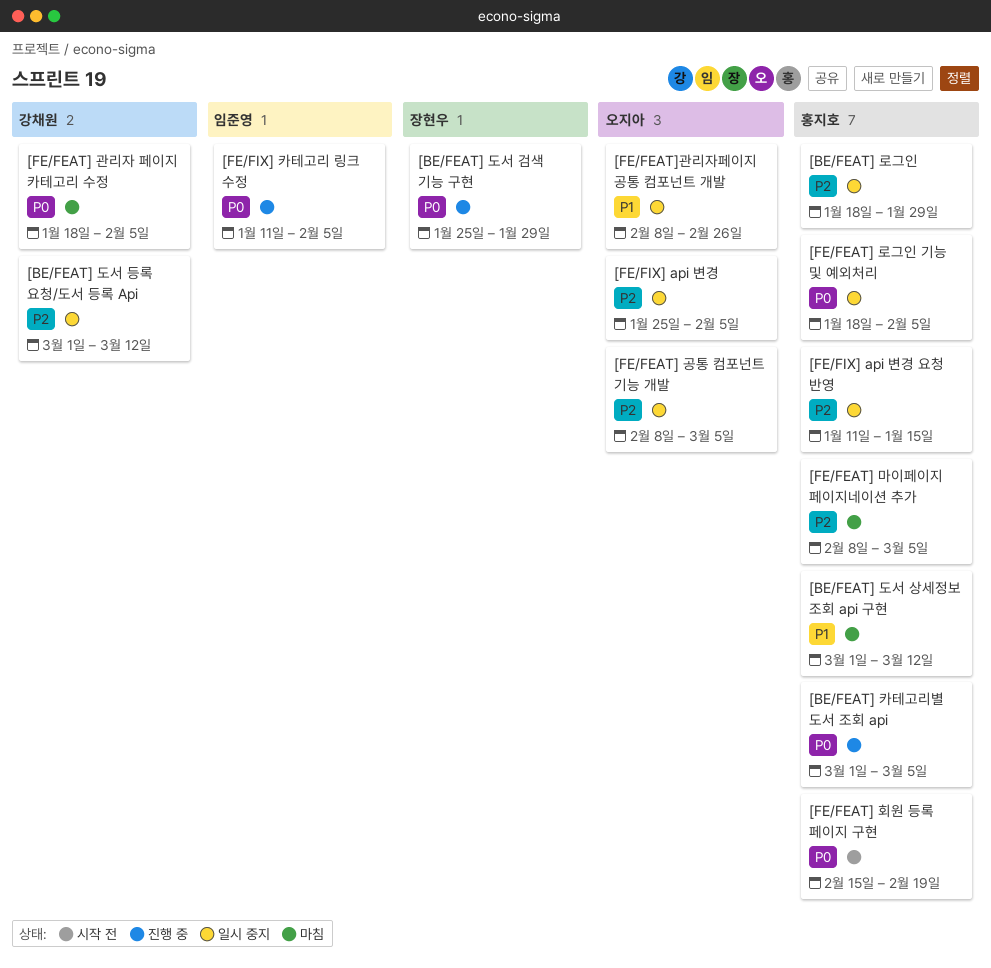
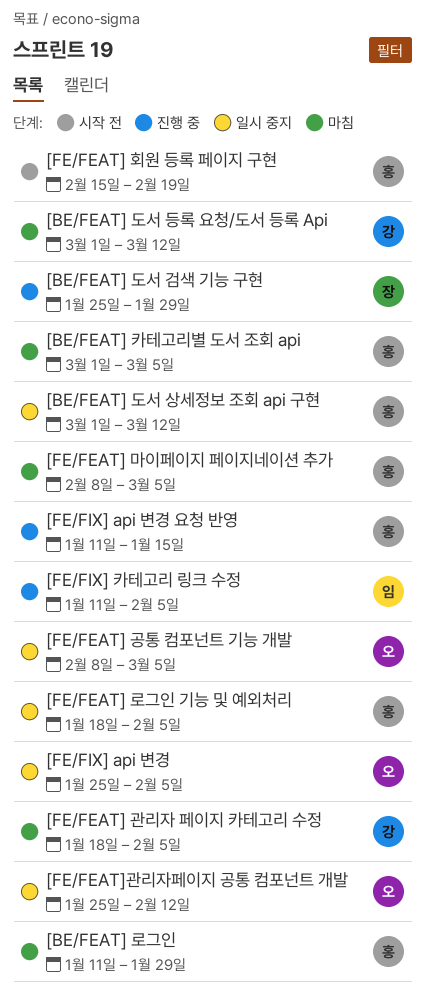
[BE/FEAT] 도서 등록 요청/도서 등록 Api, status: 일시 중지 -> 마침
[BE/FEAT] 도서 상세정보 조회 api 구현, status: 마침 -> 일시 중지
[BE/FEAT] 로그인, status: 일시 중지 -> 마침
[BE/FEAT] 로그인, start: Jan 18 -> Jan 11
[BE/FEAT] 카테고리별 도서 조회 api, status: 진행 중 -> 마침
[FE/FEAT]관리자페이지 공통 컴포넌트 개발, start: Feb 8 -> Jan 25
[FE/FEAT]관리자페이지 공통 컴포넌트 개발, due: Feb 26 -> Feb 12
[FE/FIX] api 변경 요청 반영, status: 일시 중지 -> 진행 중

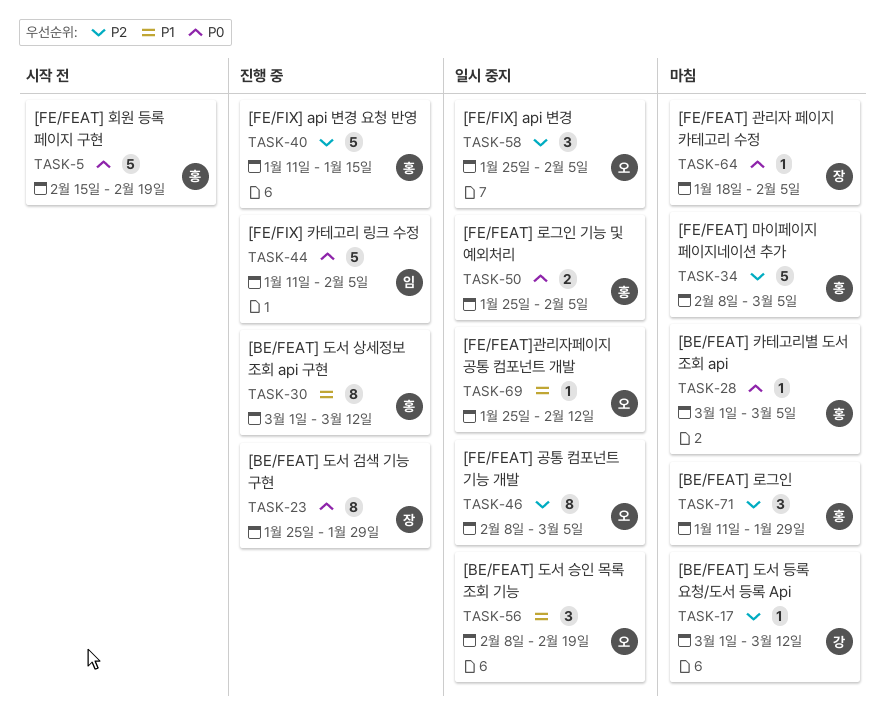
[BE/FEAT] 도서 상세정보 조회 api 구현, status: 일시 중지 -> 진행 중
[BE/FEAT] 도서 승인 목록 조회 기능: none -> present
[FE/FEAT] 관리자 페이지 카테고리 수정, owner: 강 -> 장
[FE/FEAT] 로그인 기능 및 예외처리, start: Jan 18 -> Jan 25

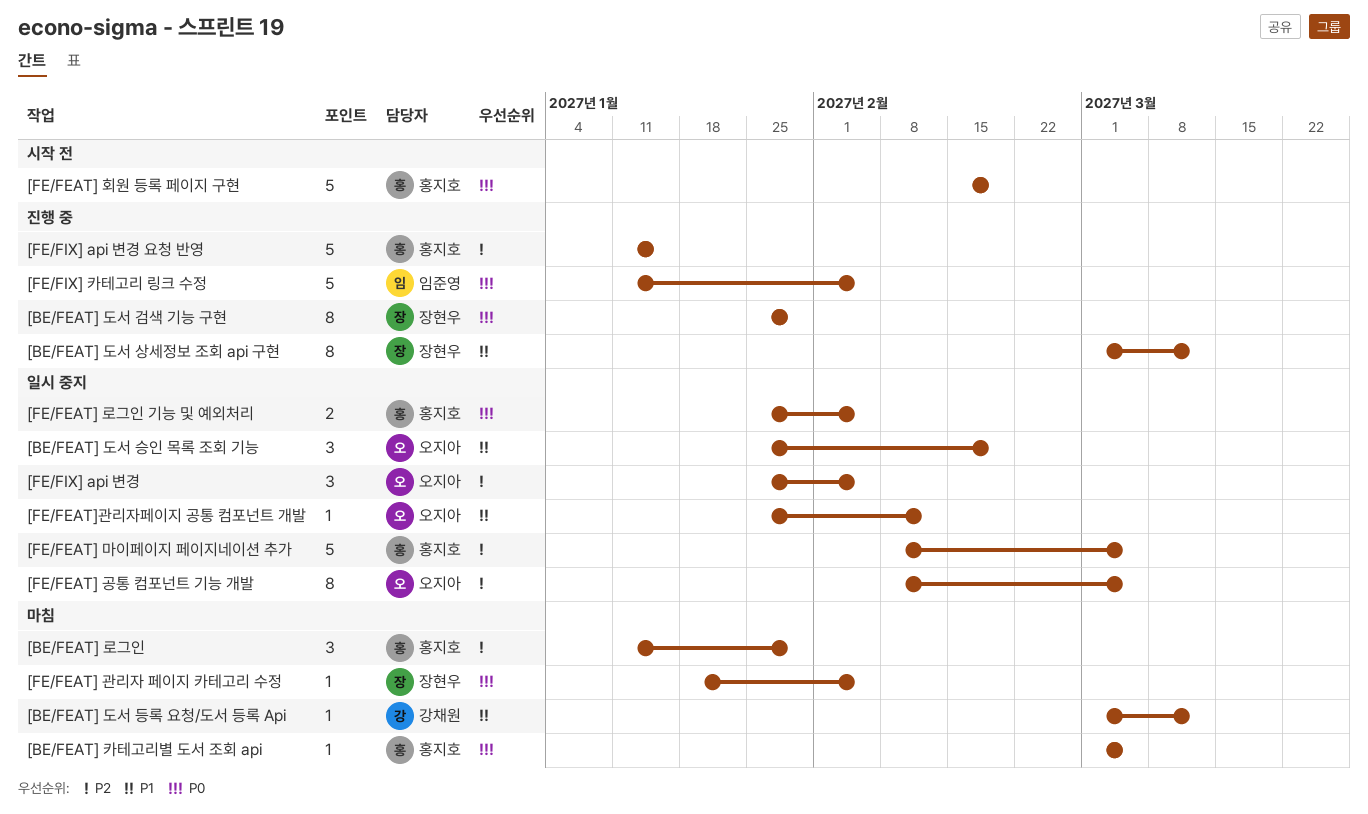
[BE/FEAT] 도서 등록 요청/도서 등록 Api, priority: P2 -> P1
[BE/FEAT] 도서 상세정보 조회 api 구현, owner: 홍지호 -> 장현우
[BE/FEAT] 도서 승인 목록 조회 기능, start: Feb 8 -> Jan 25
[FE/FEAT] 마이페이지 페이지네이션 추가, status: 마침 -> 일시 중지

